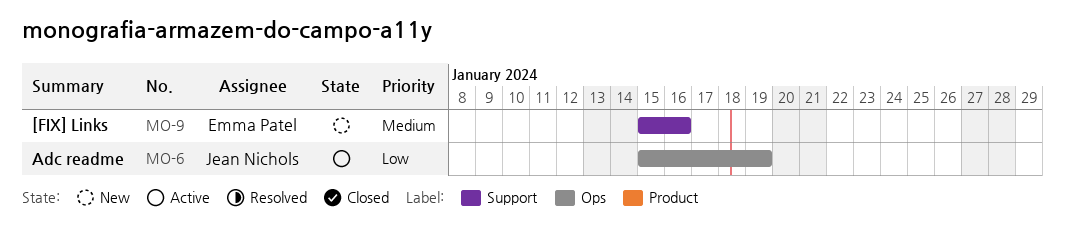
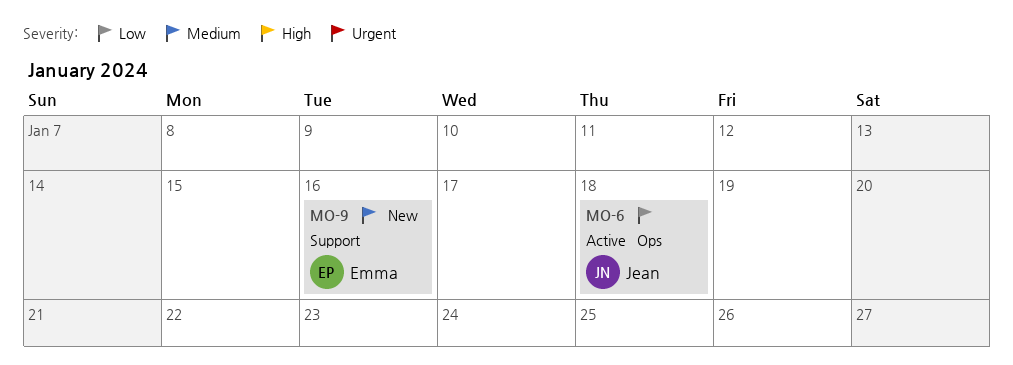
MO-6, due: Jan 19 -> Jan 18

